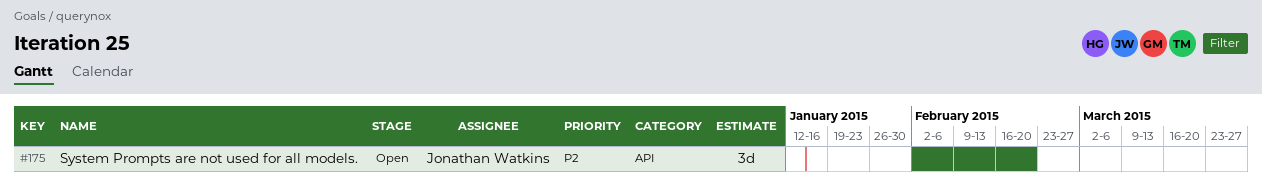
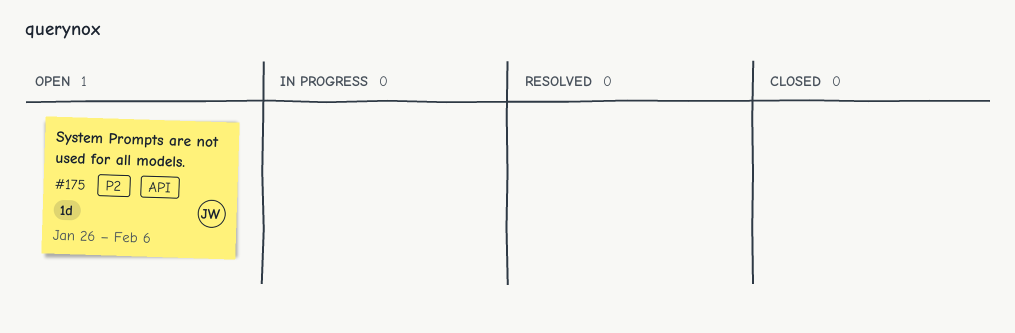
#175, estimate: 3d -> 1d
#175, start: Feb 2 -> Jan 26
#175, due: Feb 20 -> Feb 6

